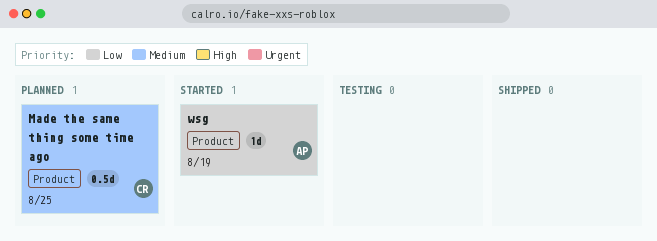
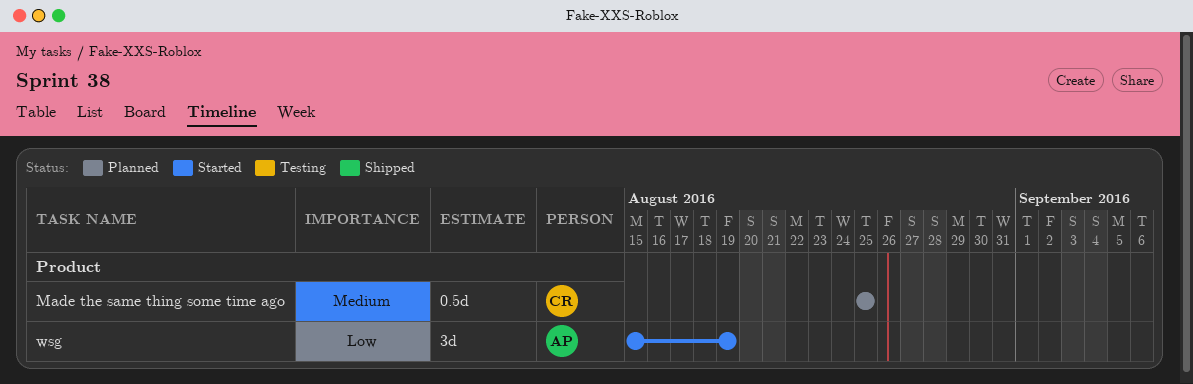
wsg, estimate: 1d -> 3d

